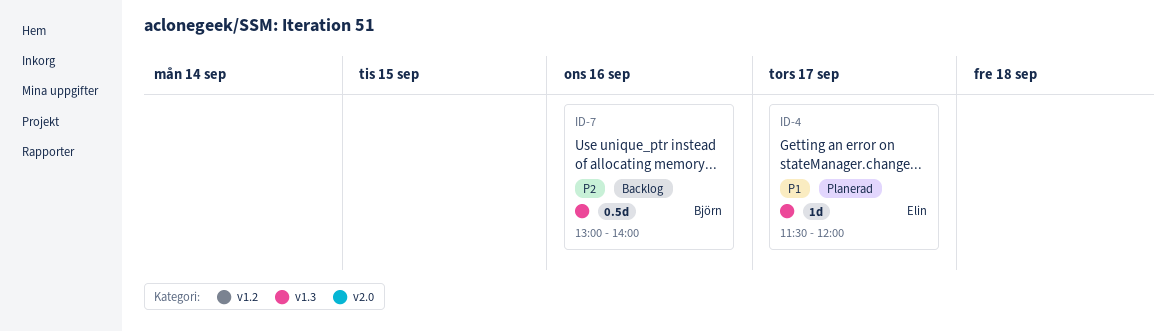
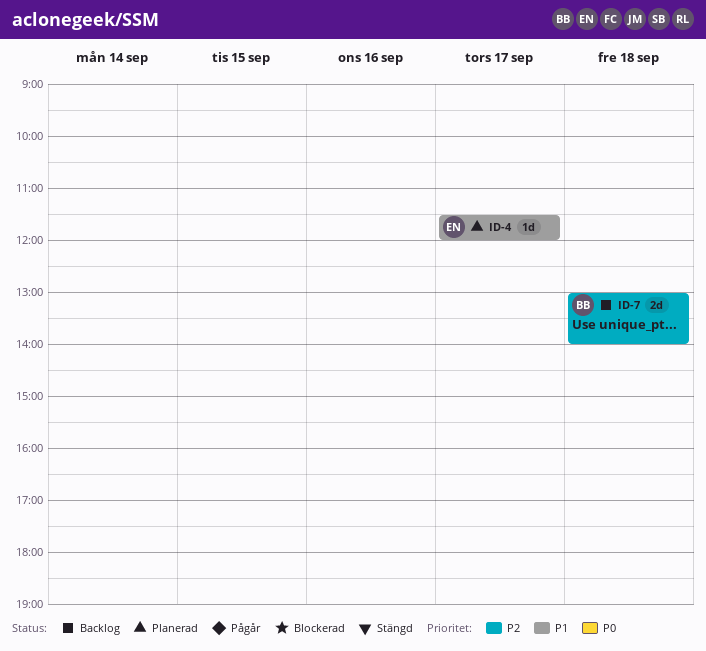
ID-7, estimate: 0.5d -> 2d
ID-7, day: Sep 16 -> Sep 18

